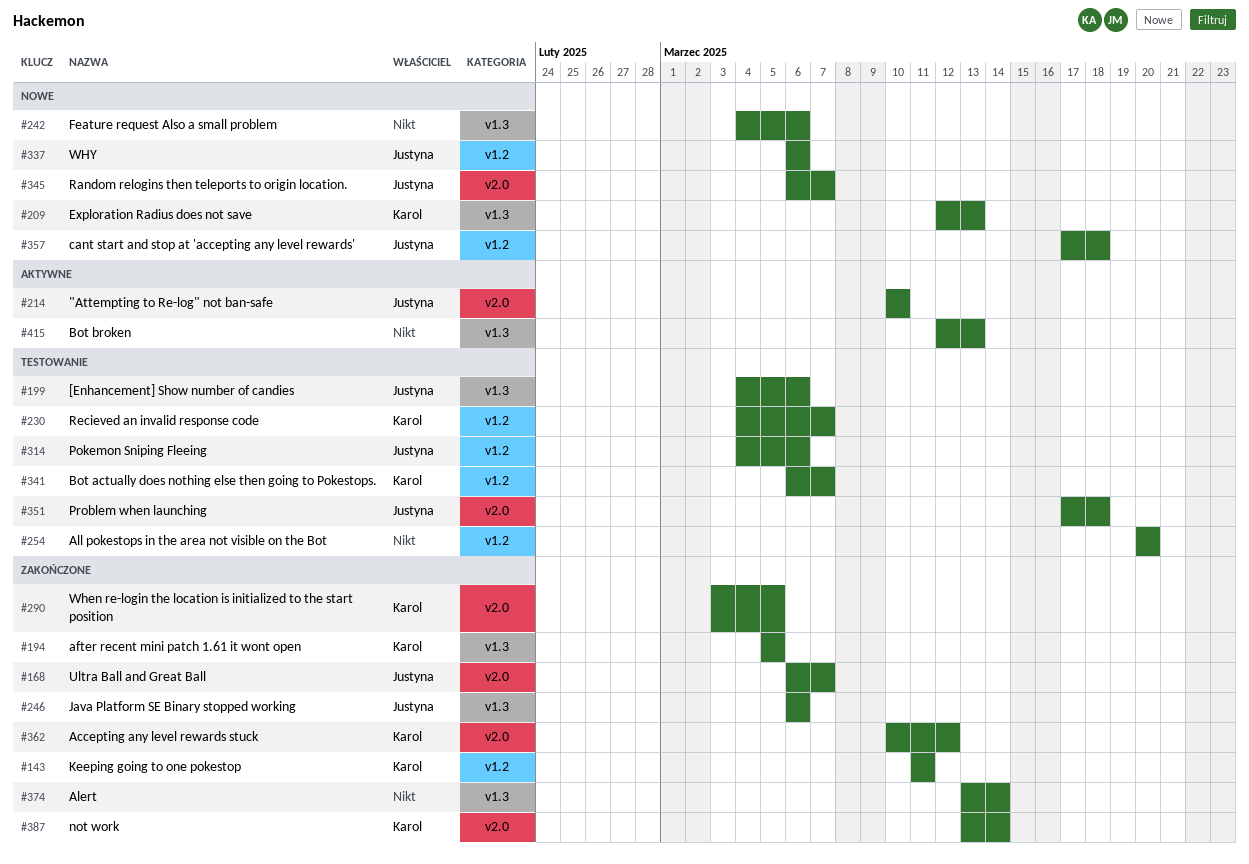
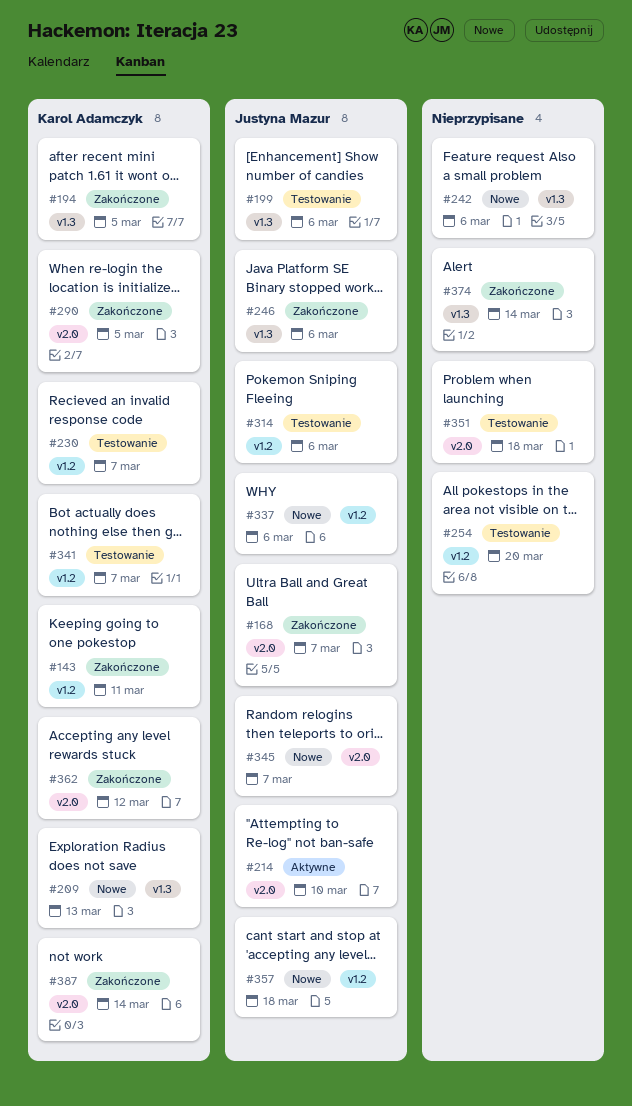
#351, owner: Justyna Mazur -> none
#415: present -> none

